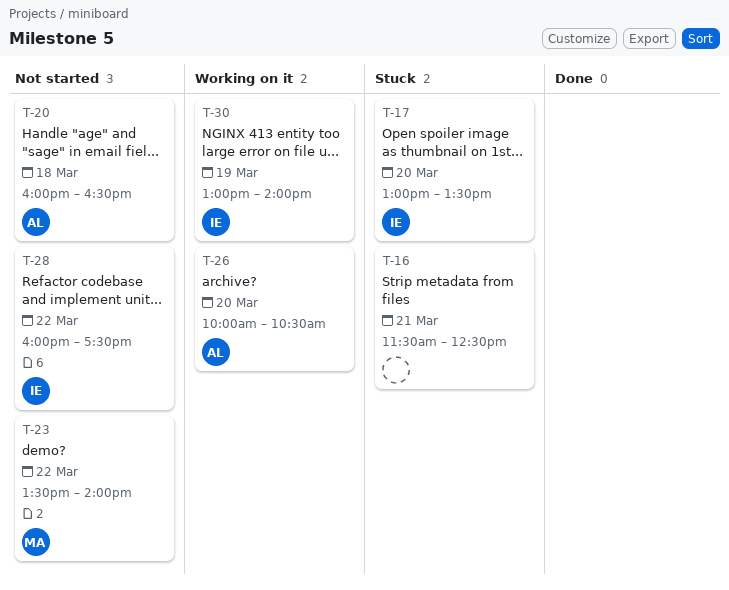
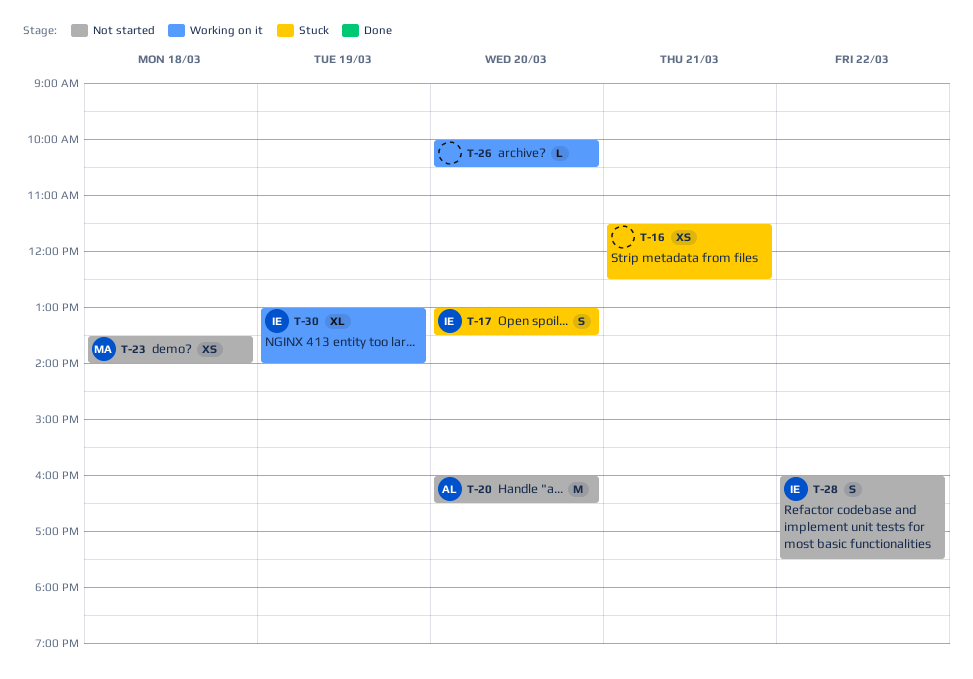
T-20, day: Mar 18 -> Mar 20
T-23, day: Mar 22 -> Mar 18
T-26, owner: AL -> none

